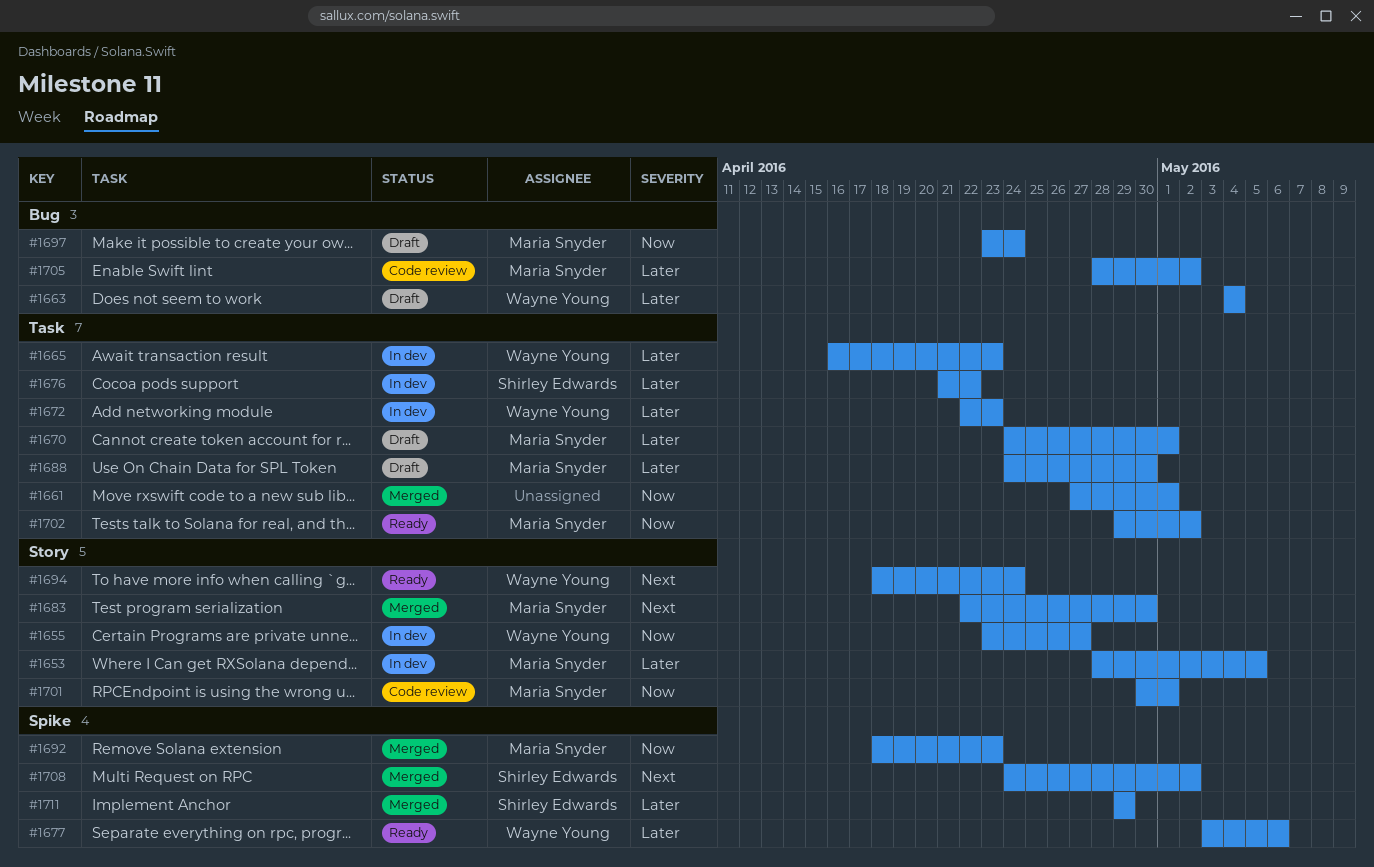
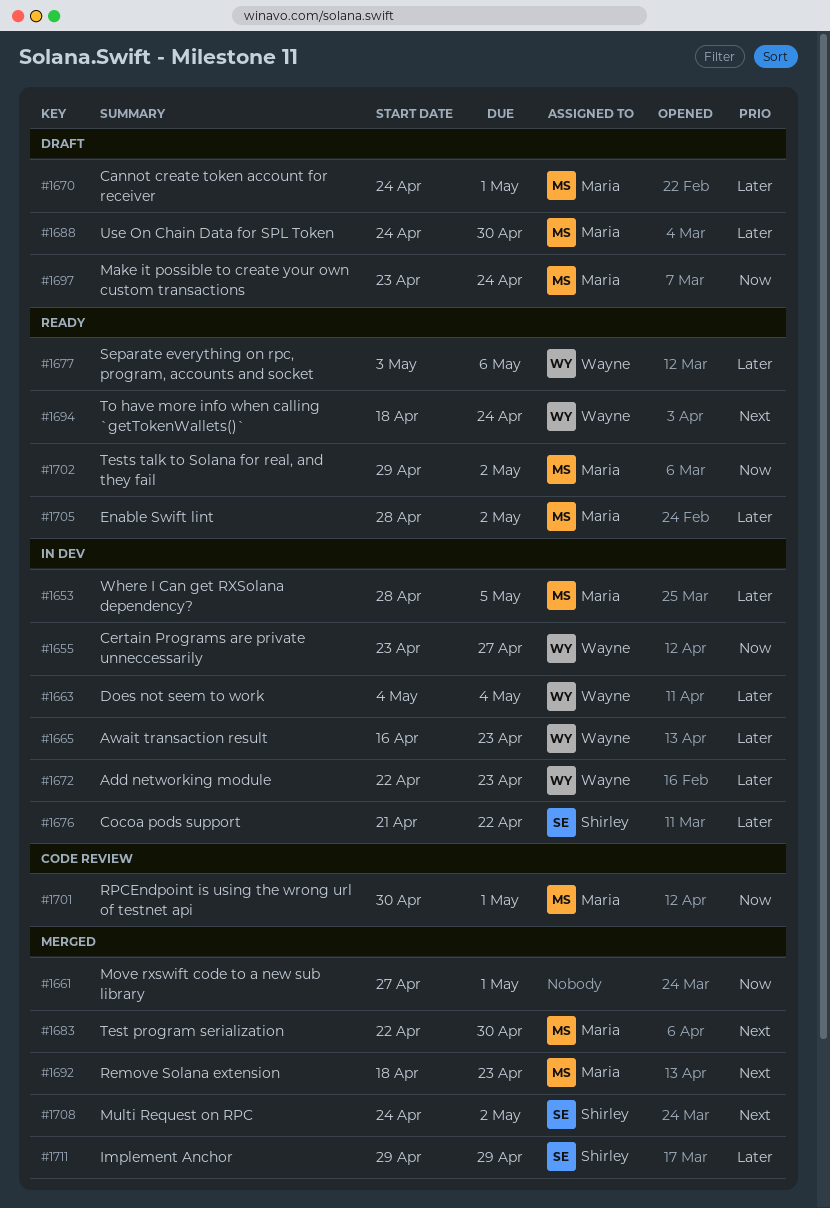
#1663, status: Draft -> In dev
#1692, priority: Now -> Next
#1705, status: Code review -> Ready

